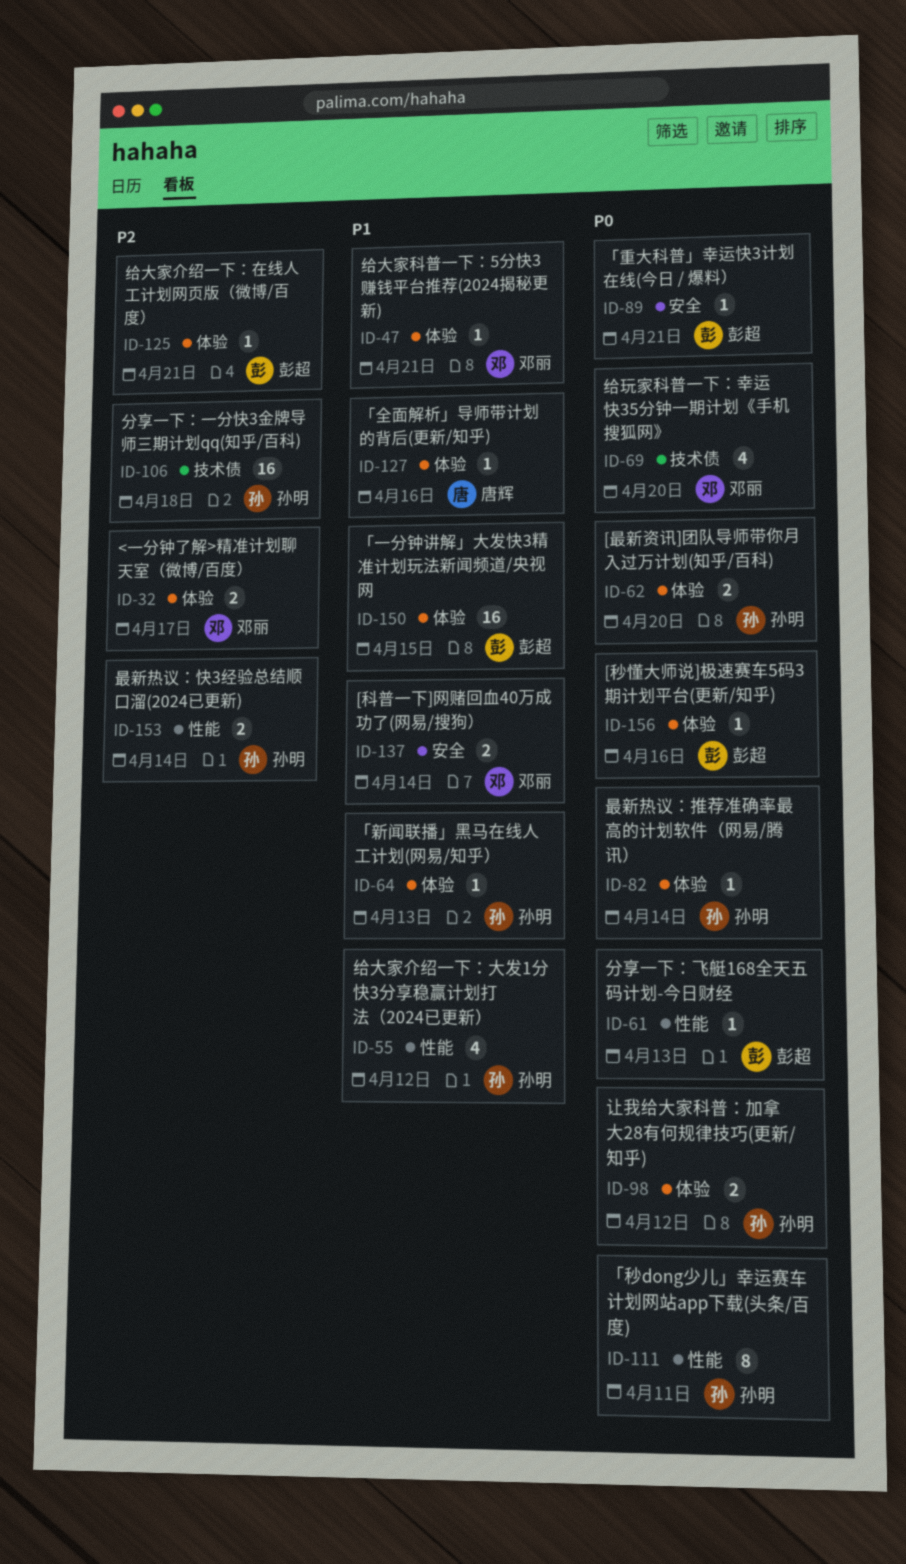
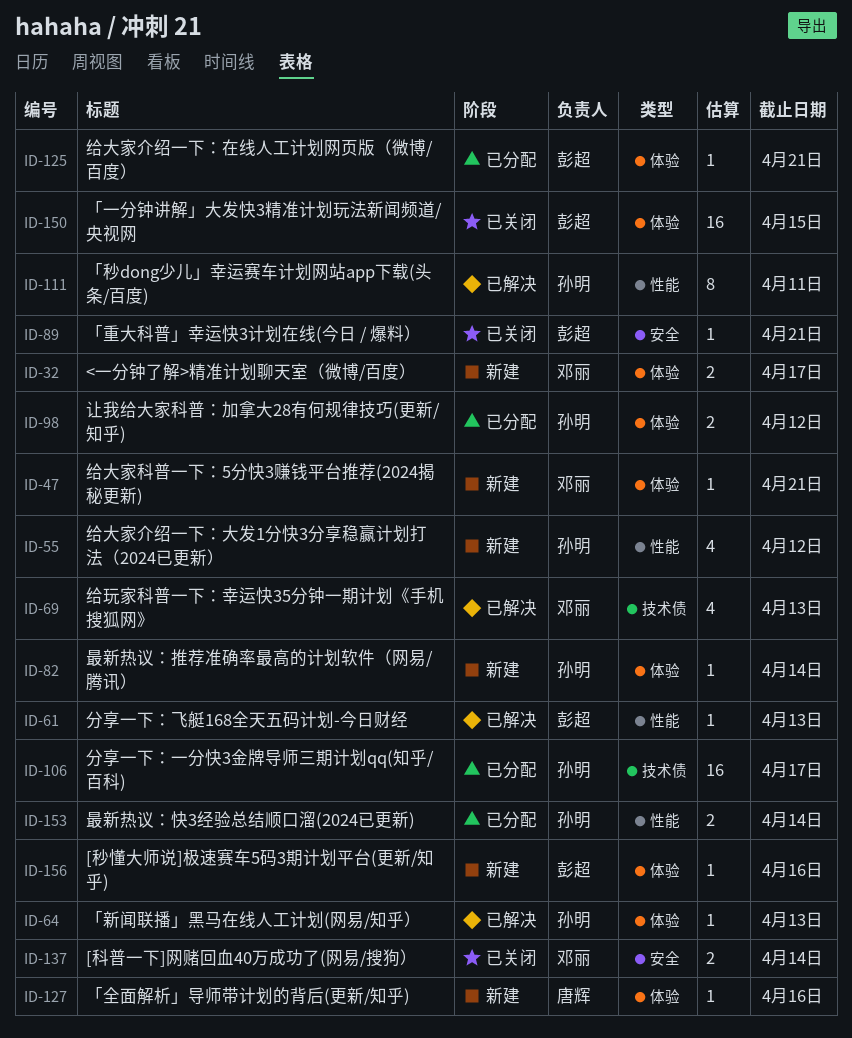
ID-62: present -> none
ID-69, due: Apr 20 -> Apr 13
ID-106, due: Apr 18 -> Apr 17

